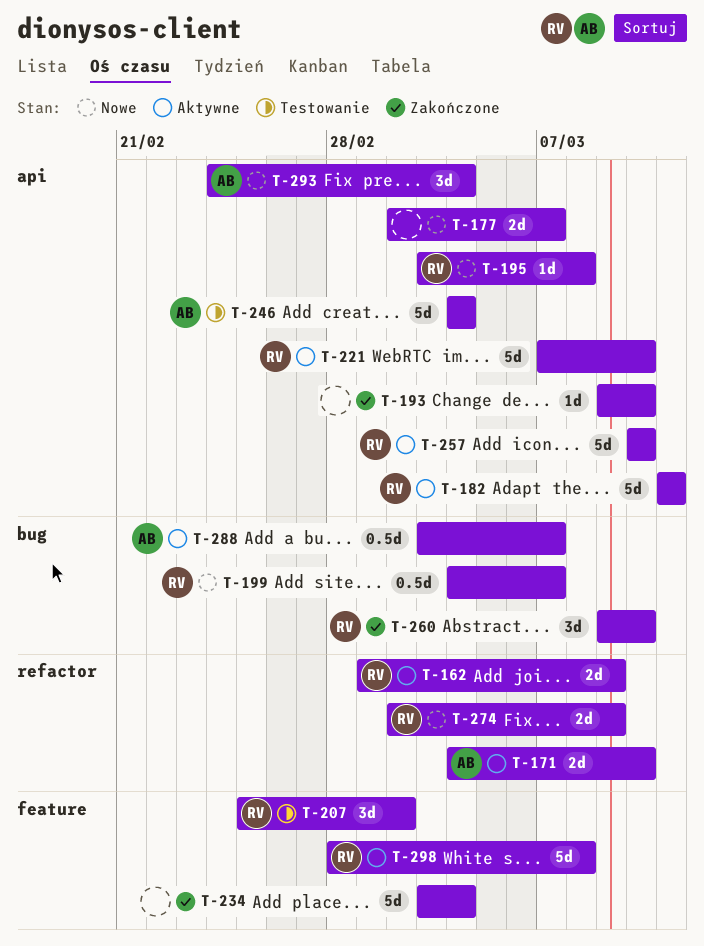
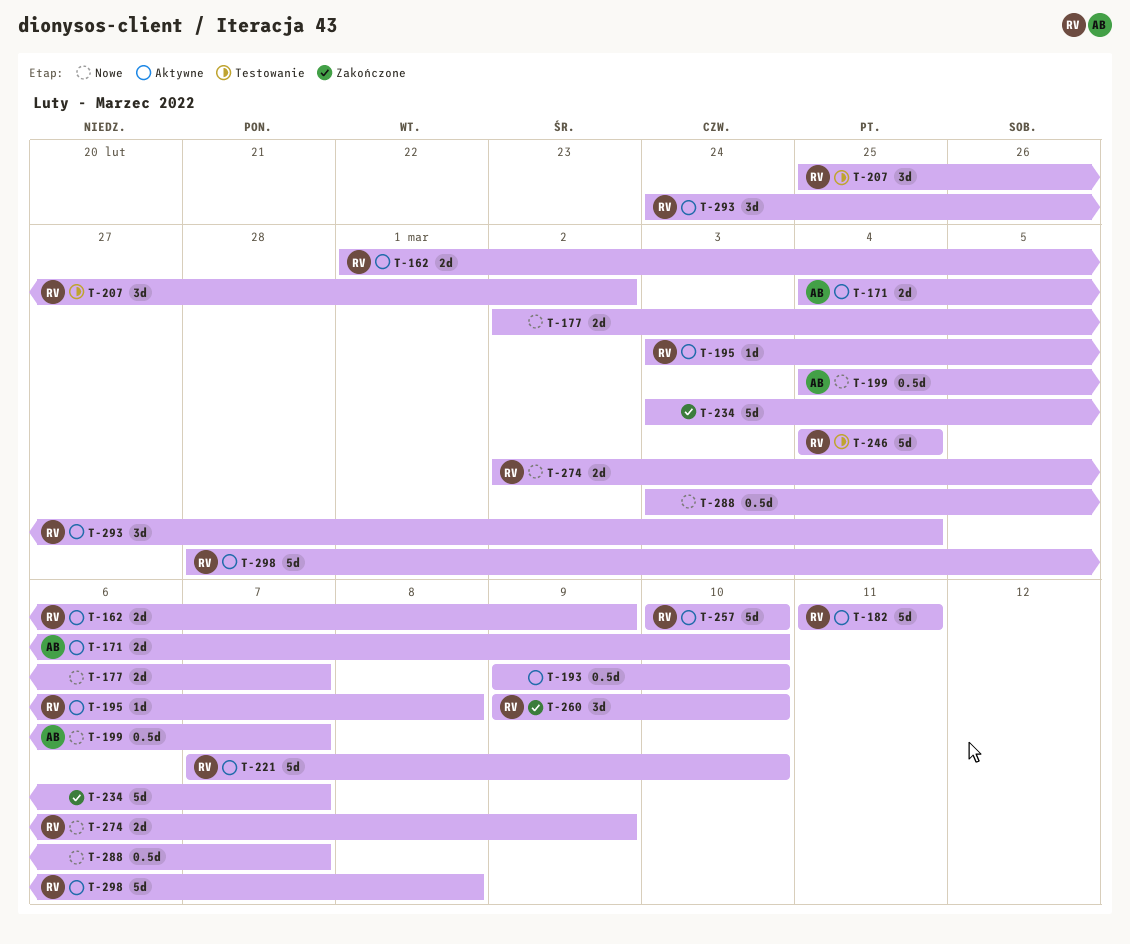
T-193, status: Zakończone -> Aktywne
T-193, estimate: 1d -> 0.5d
T-195, status: Nowe -> Aktywne
T-199, owner: RV -> AB
T-234, due: Mar 4 -> Mar 7
T-246, owner: AB -> RV
T-288, status: Aktywne -> Nowe
T-288, owner: AB -> none
T-293, status: Nowe -> Aktywne
T-293, owner: AB -> RV

